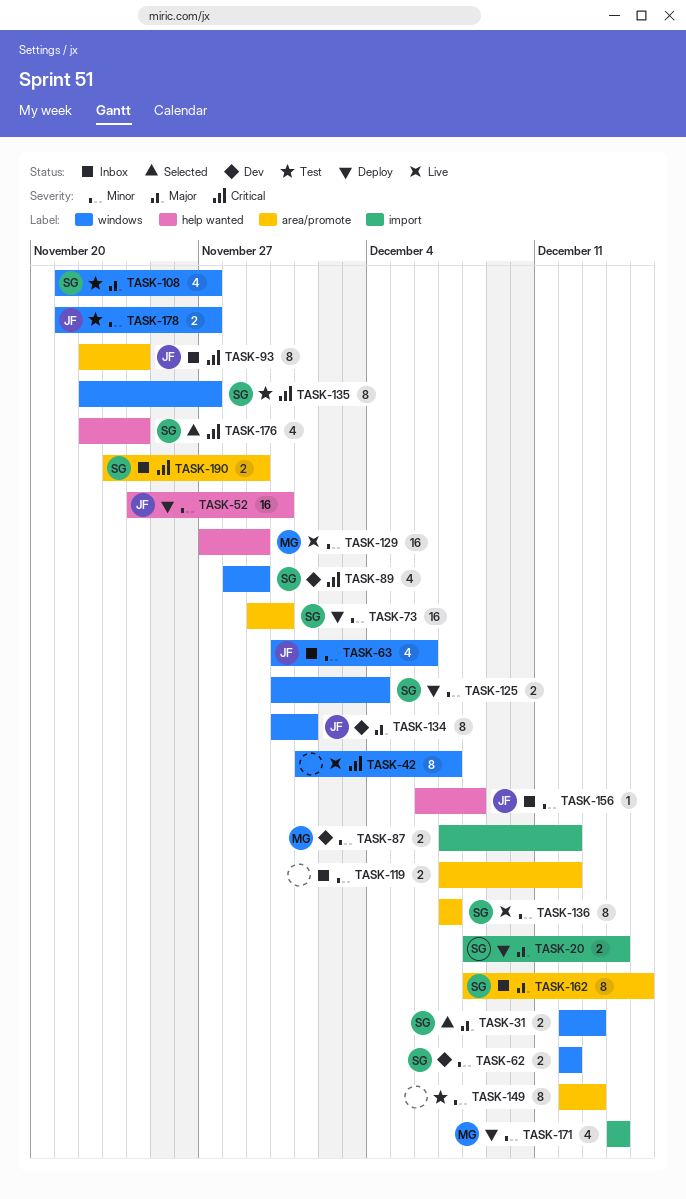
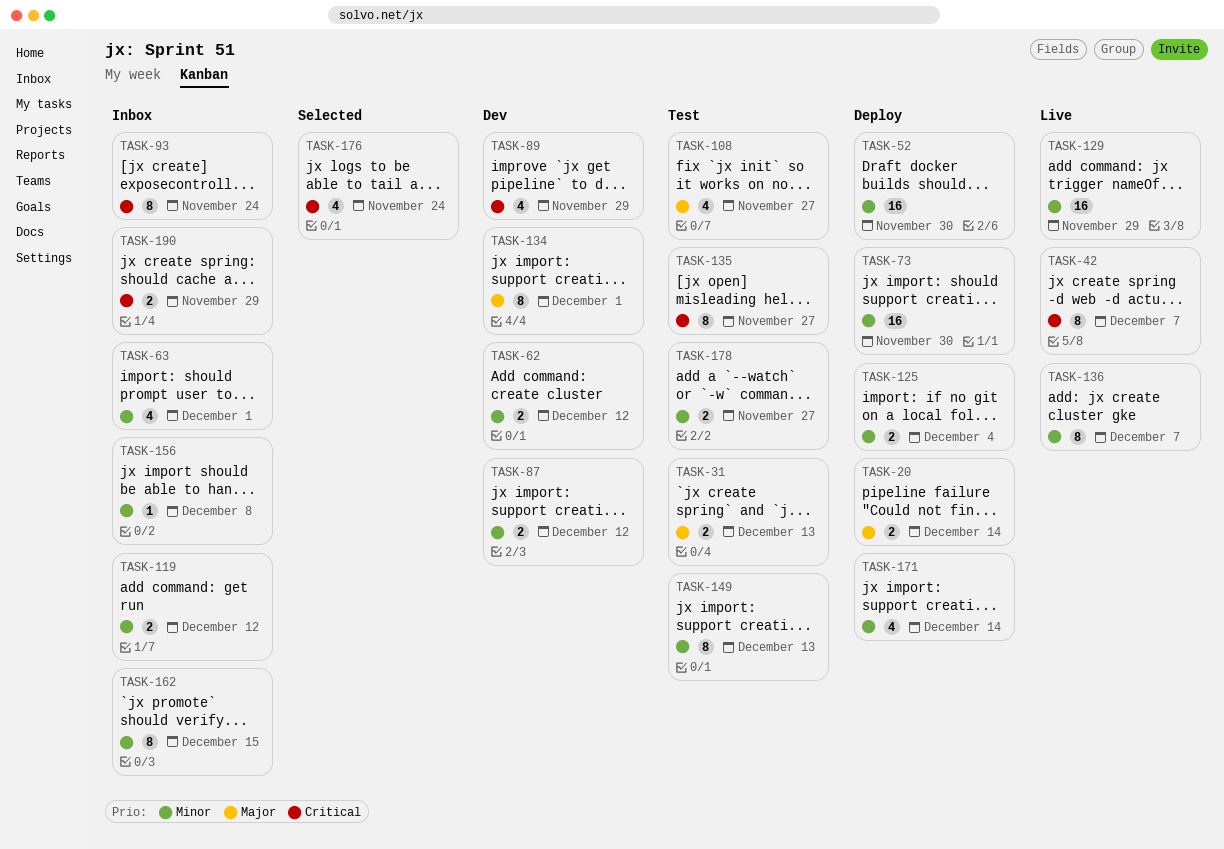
TASK-31, status: Selected -> Test
TASK-63, due: Dec 6 -> Dec 1
TASK-162, priority: Major -> Minor

